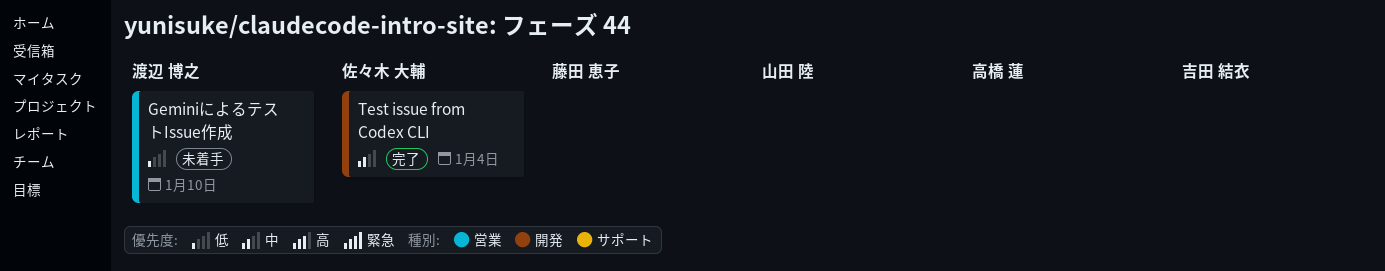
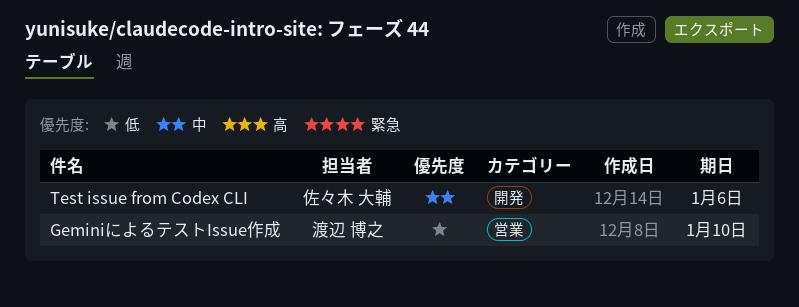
Test issue from Codex CLI, due: Jan 4 -> Jan 6

